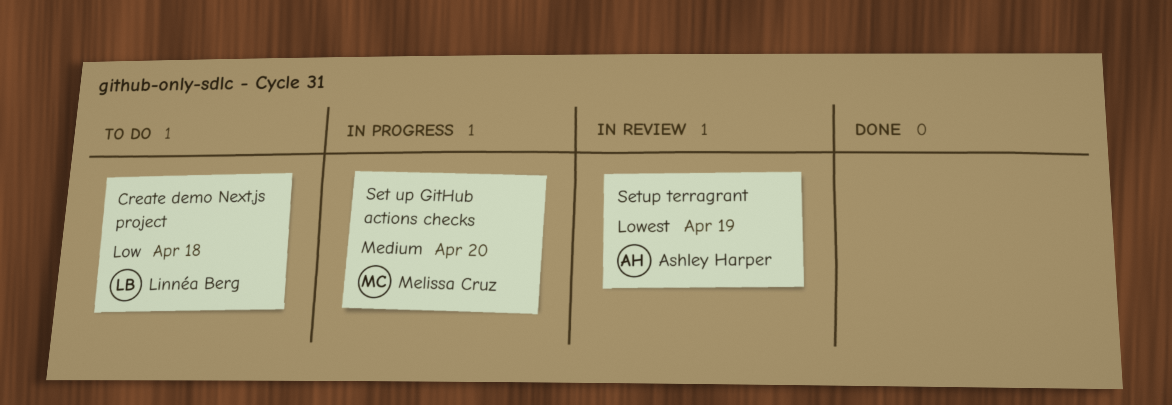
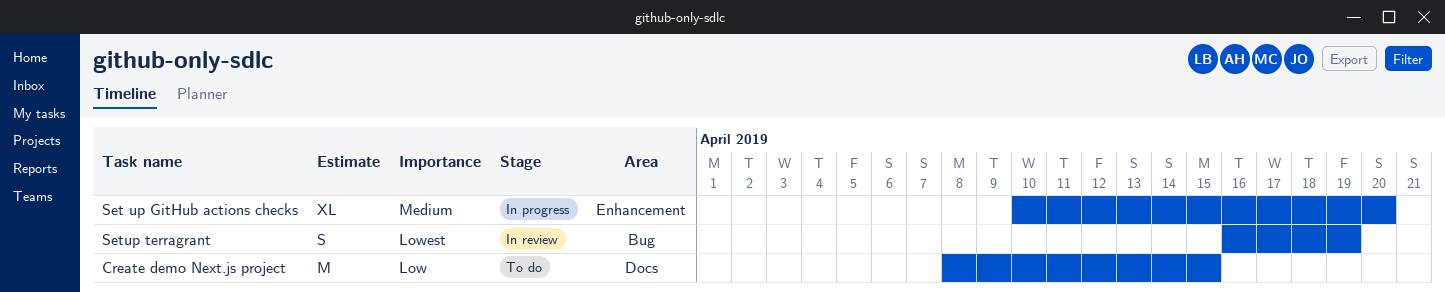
Create demo Next.js project, due: Apr 18 -> Apr 15

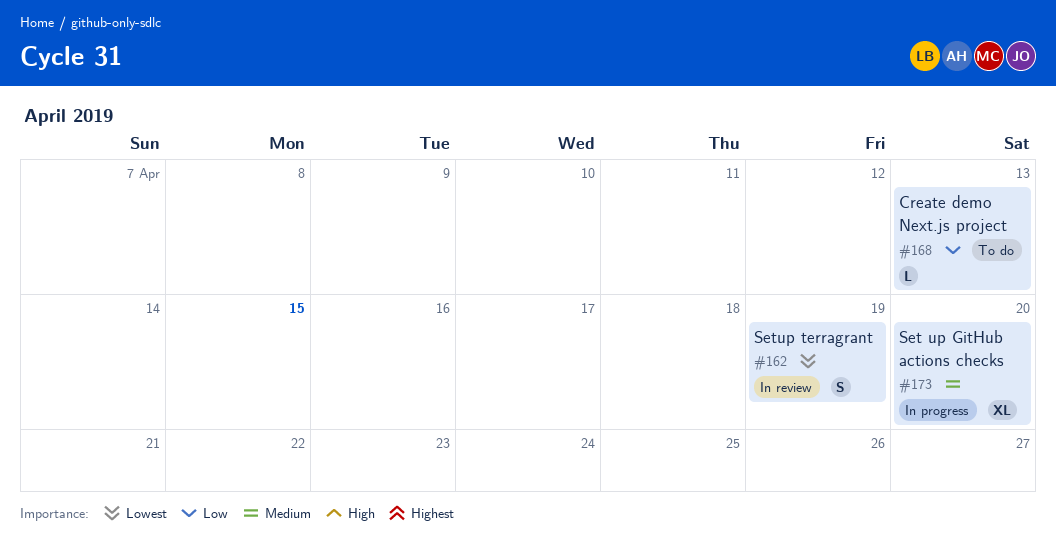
Create demo Next.js project, estimate: M -> L
Create demo Next.js project, due: Apr 15 -> Apr 13

